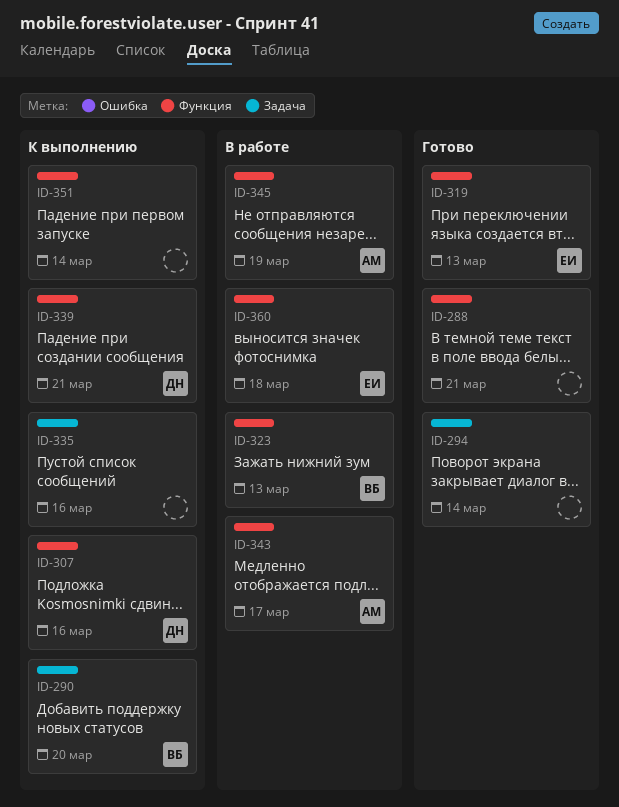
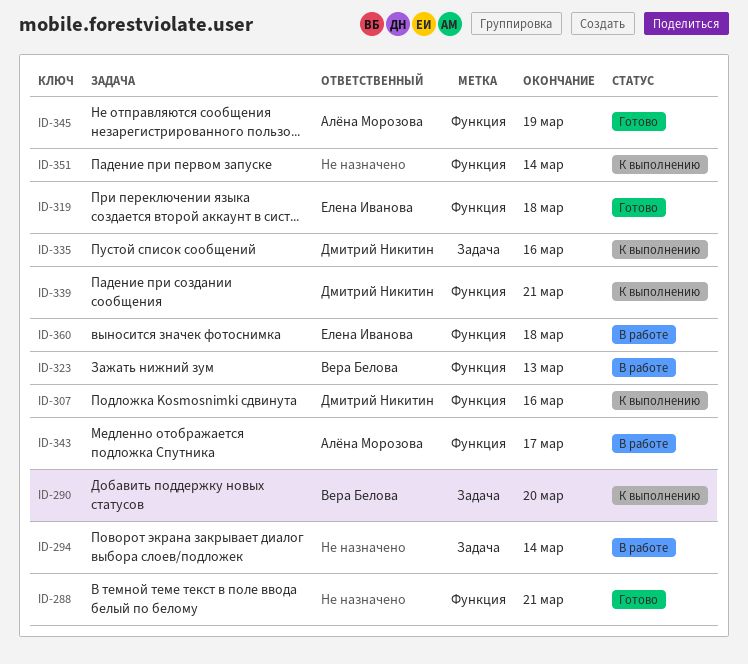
ID-294, status: Готово -> В работе
ID-319, due: Mar 13 -> Mar 18
ID-335, owner: none -> Дмитрий Никитин
ID-345, status: В работе -> Готово

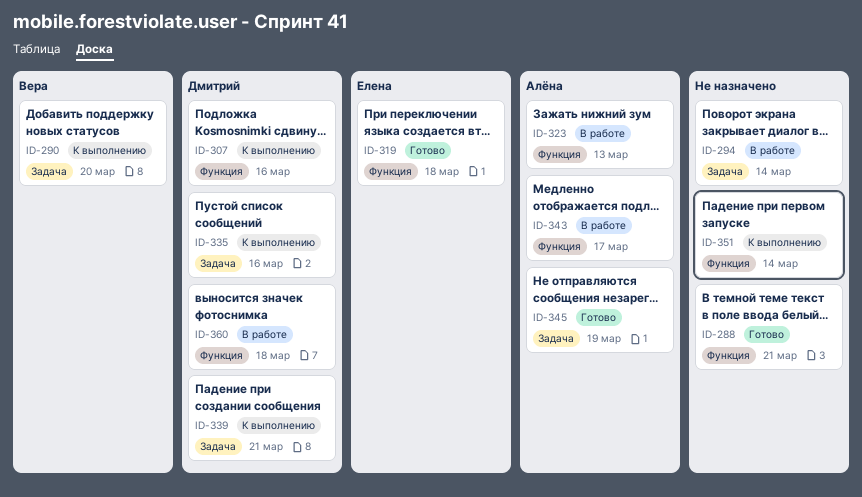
ID-323, owner: Вера Белова -> Алёна Морозова
ID-339, label: Функция -> Задача
ID-345, label: Функция -> Задача
ID-360, owner: Елена Иванова -> Дмитрий Никитин

